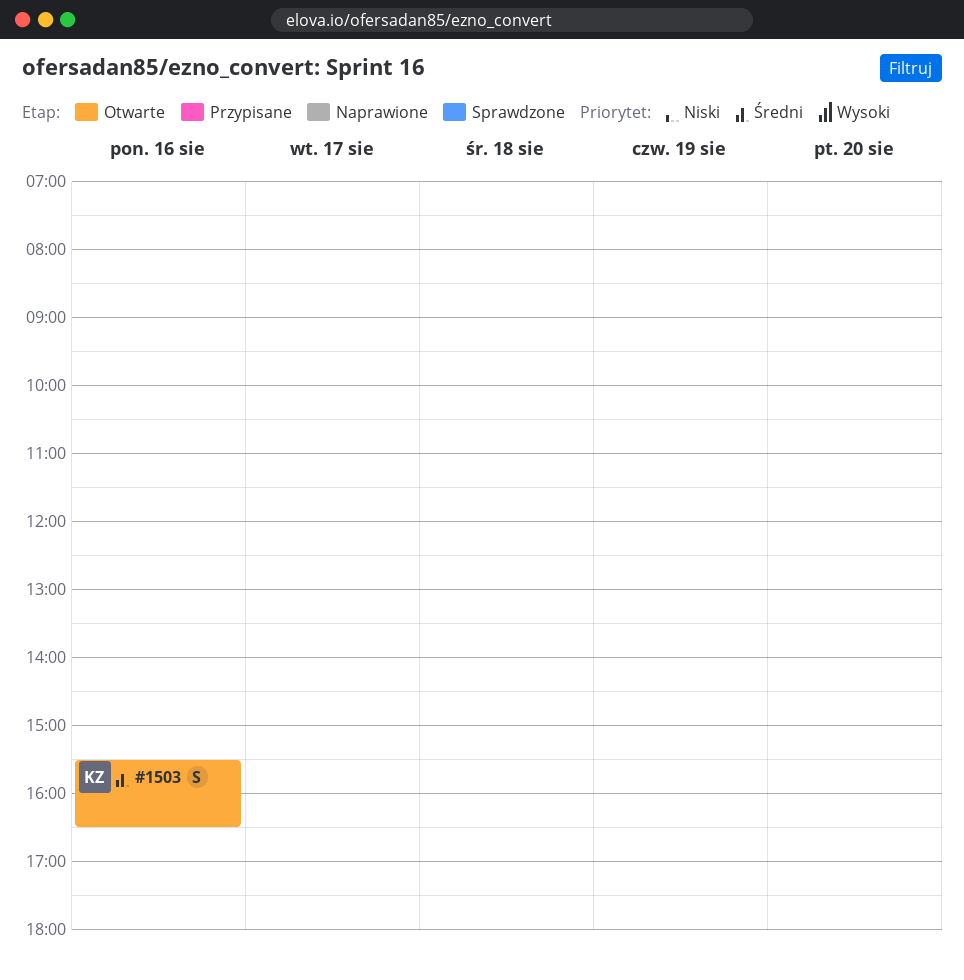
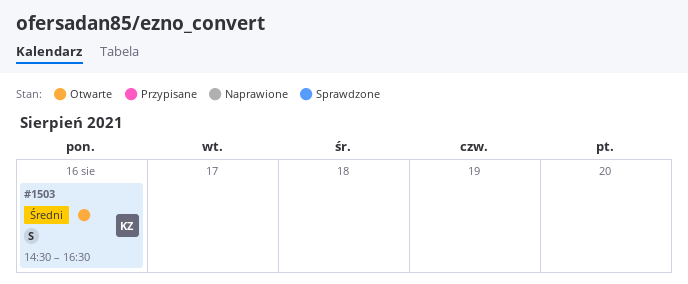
#1503, begins: 15:30 -> 14:30

